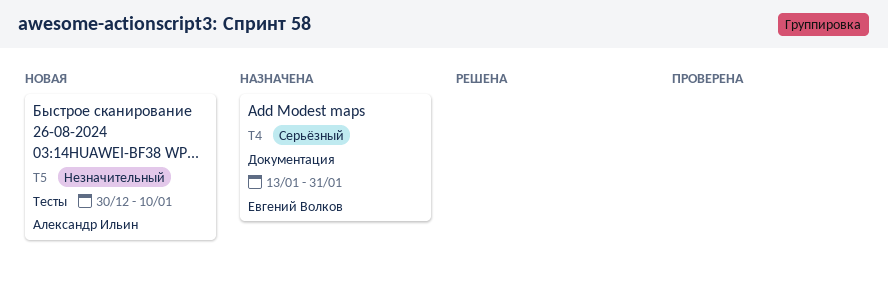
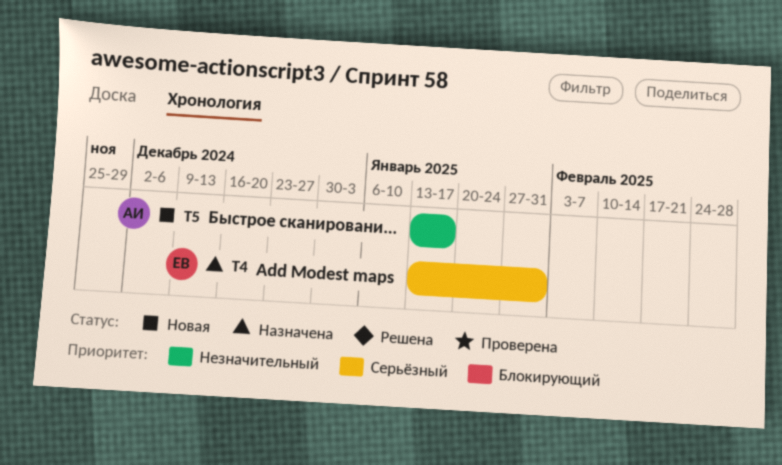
T5, start: Dec 30 -> Jan 13
T5, due: Jan 10 -> Jan 17

